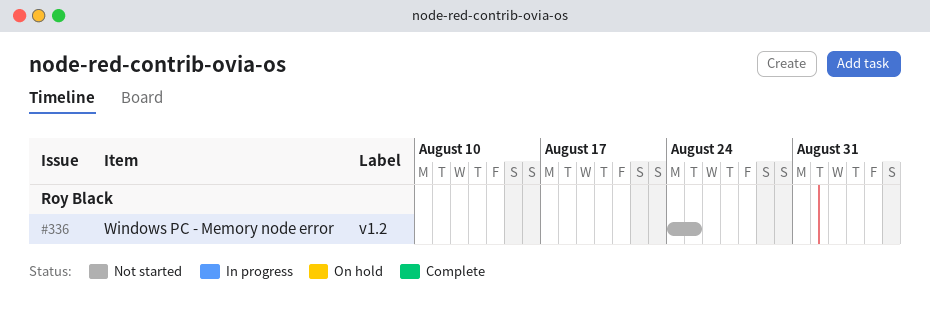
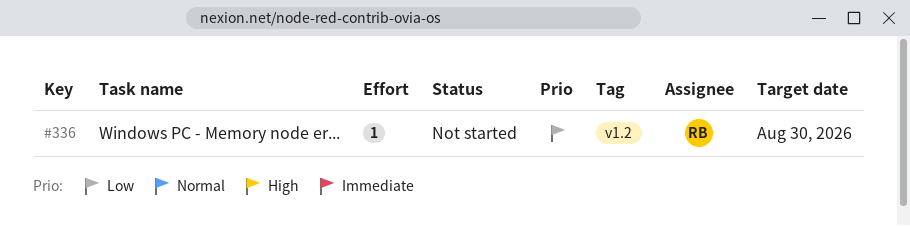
#336, due: Aug 25 -> Aug 30

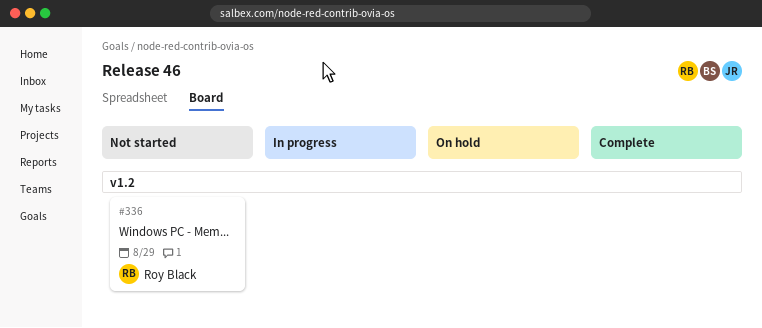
#336, due: Aug 30 -> Aug 29

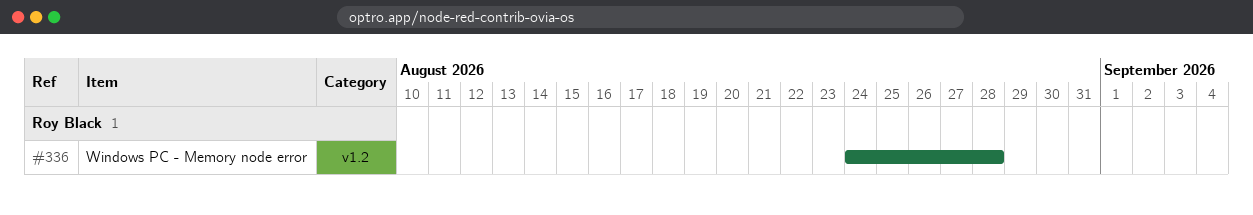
#336, due: Aug 29 -> Aug 28

